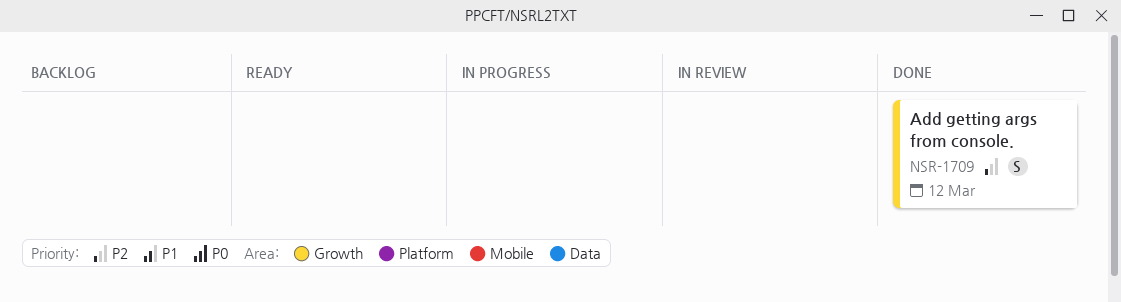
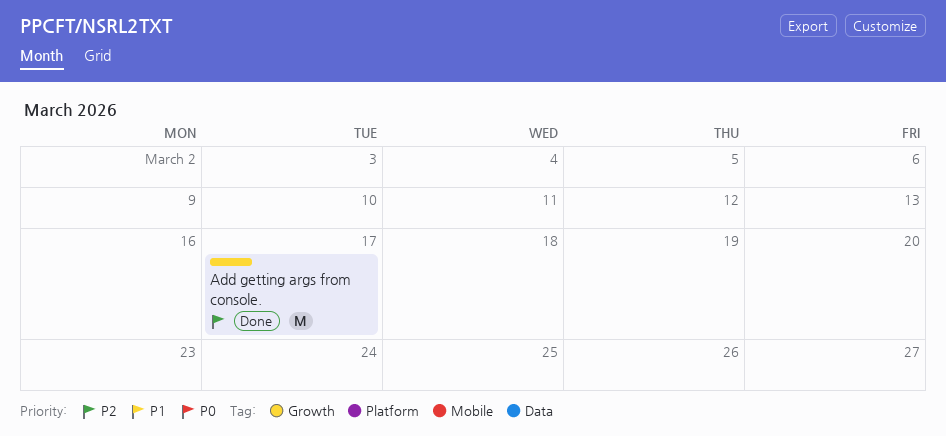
Add getting args from console., estimate: S -> M
Add getting args from console., due: Mar 12 -> Mar 17

